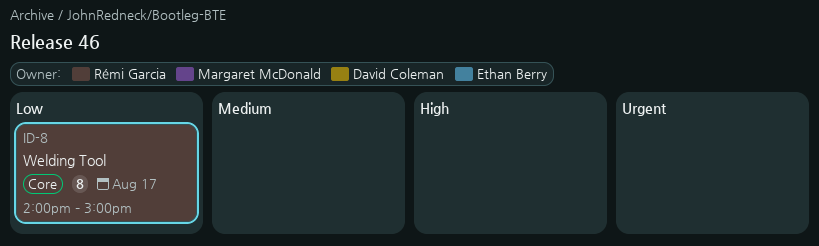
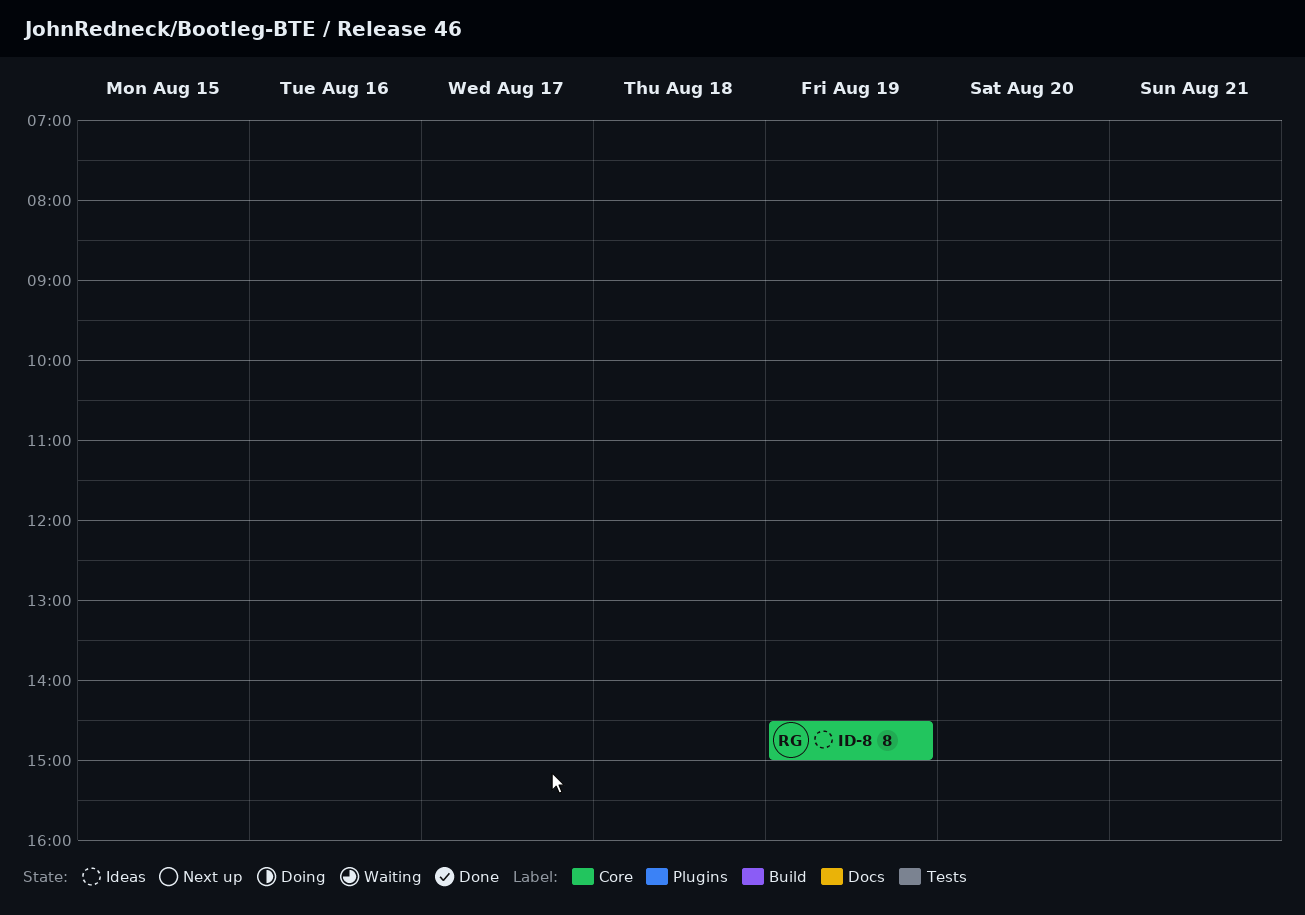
ID-8, day: Aug 17 -> Aug 19
ID-8, begins: 14:00 -> 14:30

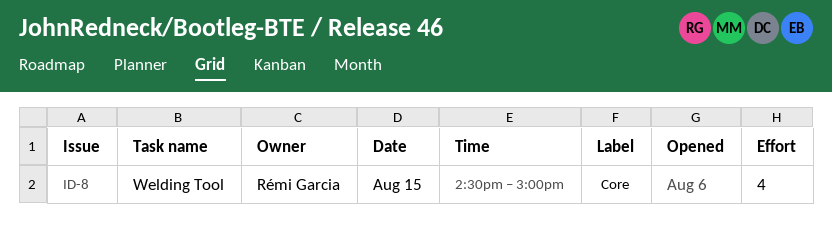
ID-8, estimate: 8 -> 4
ID-8, day: Aug 19 -> Aug 15

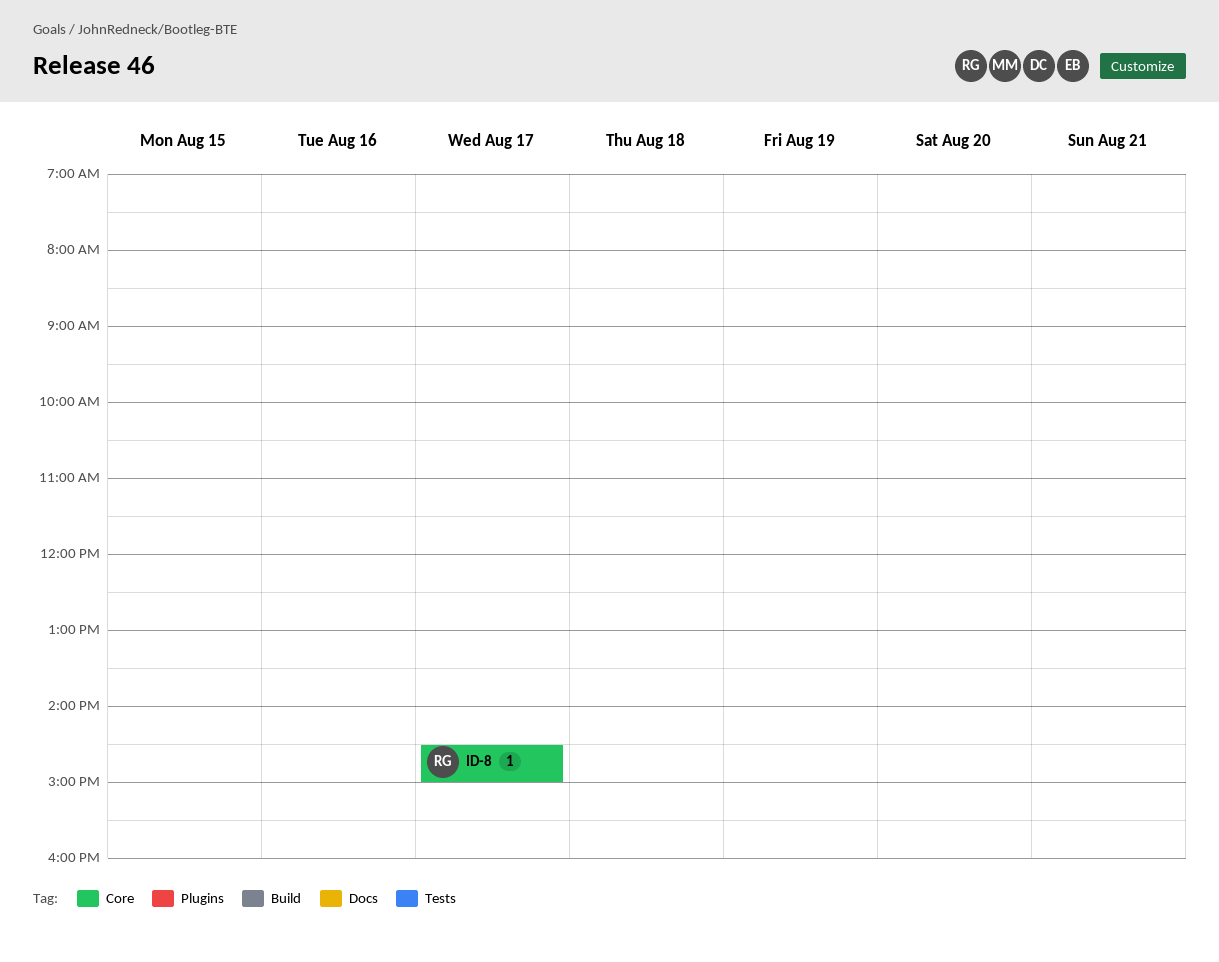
ID-8, estimate: 4 -> 1
ID-8, day: Aug 15 -> Aug 17

